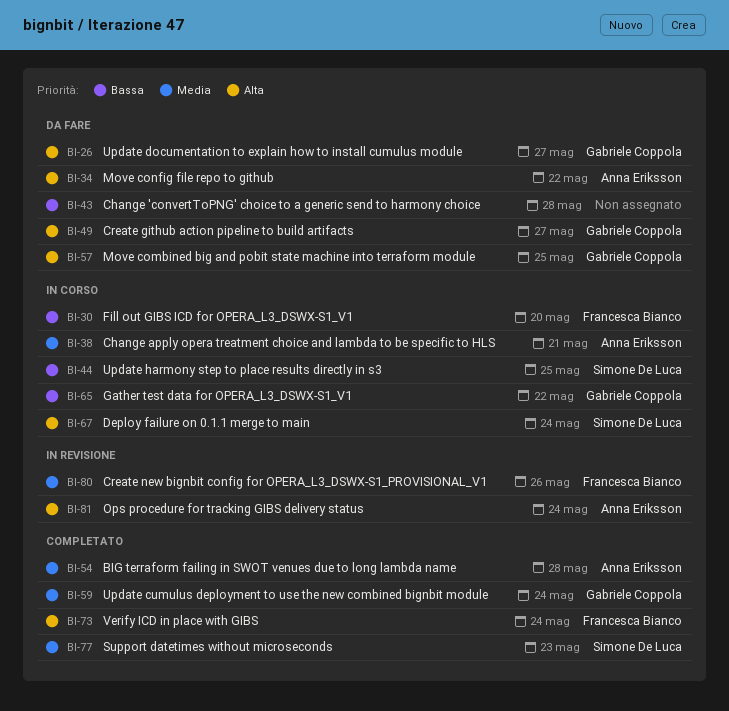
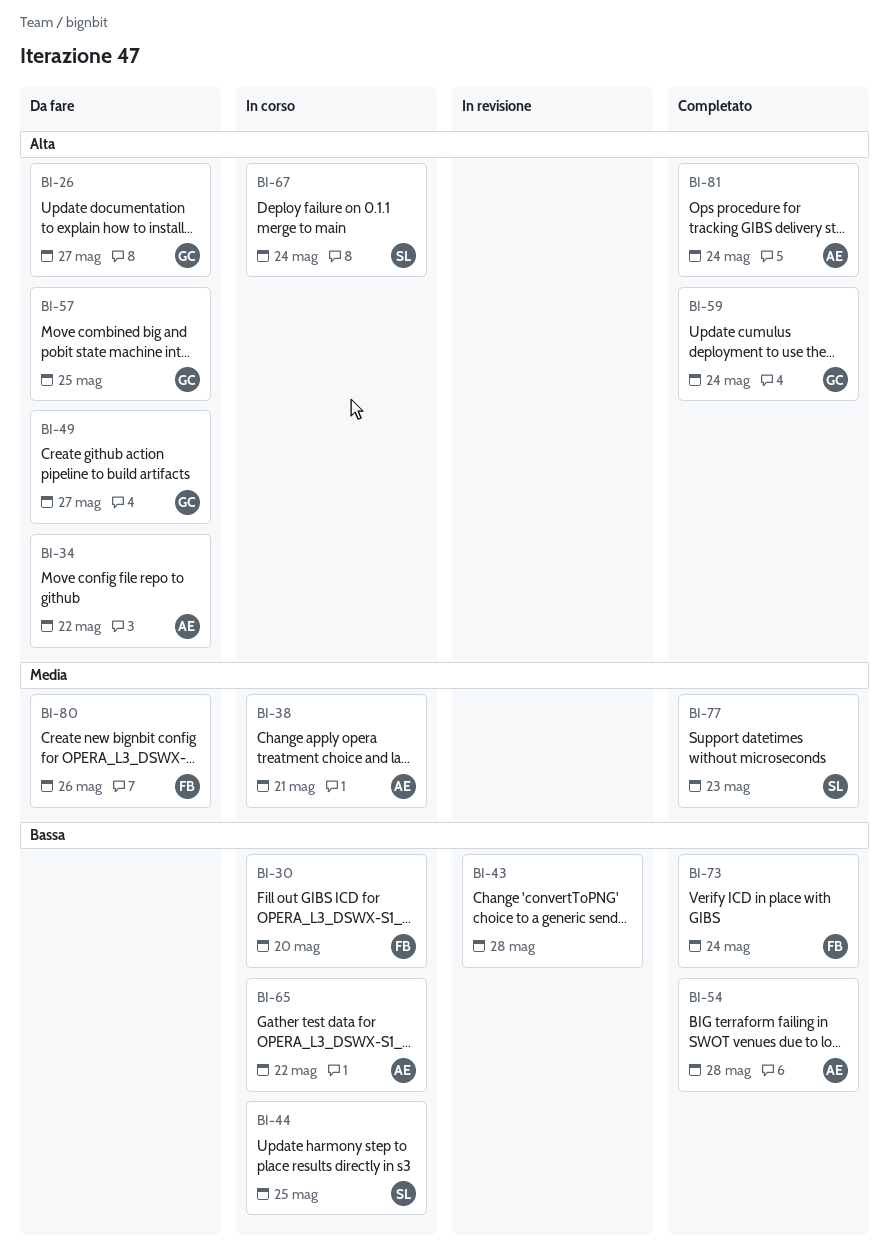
BI-43, status: Da fare -> In revisione
BI-54, priority: Media -> Bassa
BI-59, priority: Media -> Alta
BI-65, owner: Gabriele Coppola -> Anna Eriksson
BI-73, priority: Alta -> Bassa
BI-80, status: In revisione -> Da fare
BI-81, status: In revisione -> Completato

